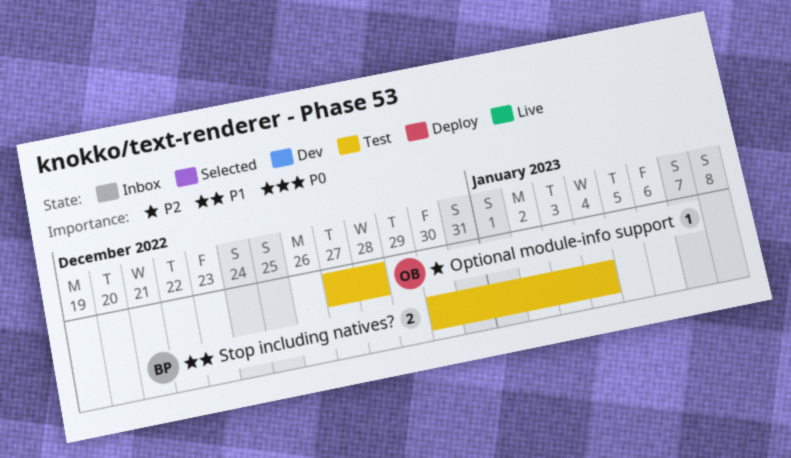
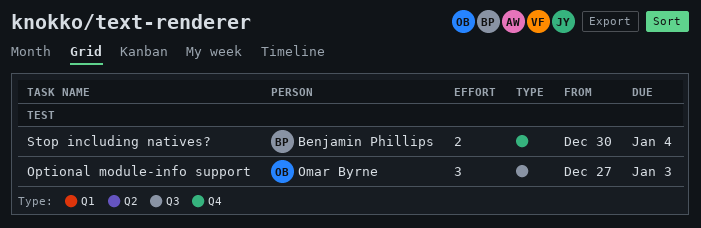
Optional module-info support, estimate: 1 -> 3
Optional module-info support, due: Dec 28 -> Jan 3

